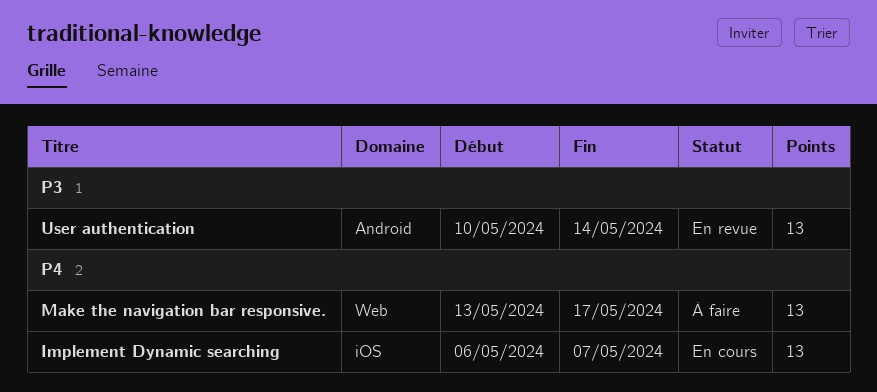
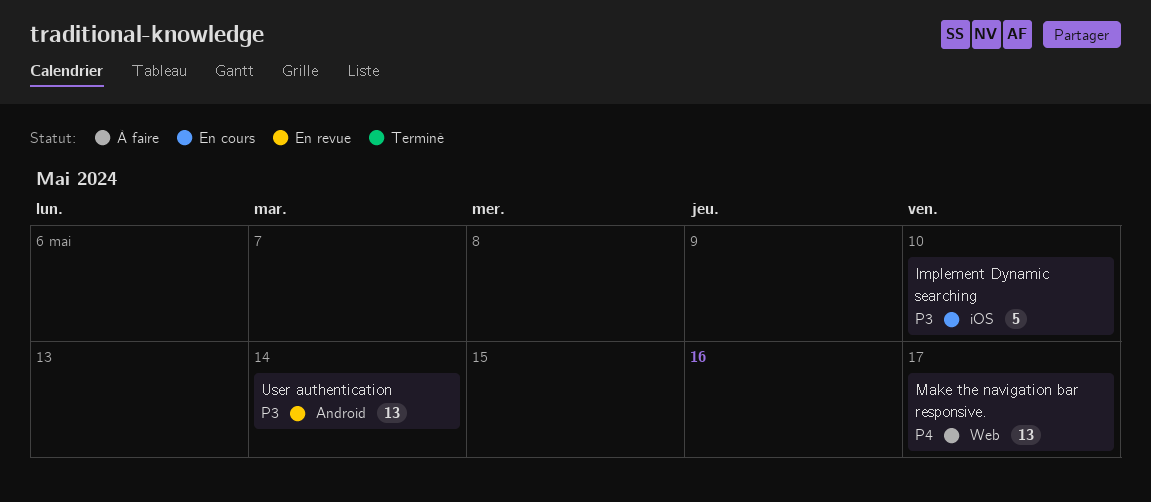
Implement Dynamic searching, priority: P4 -> P3
Implement Dynamic searching, estimate: 13 -> 5
Implement Dynamic searching, due: May 7 -> May 10

